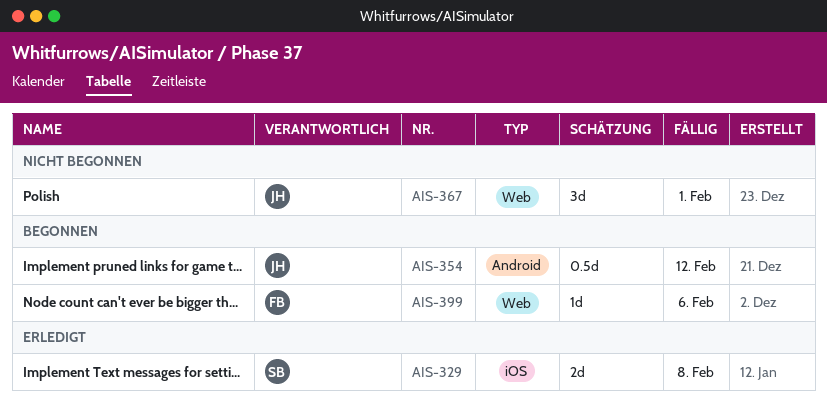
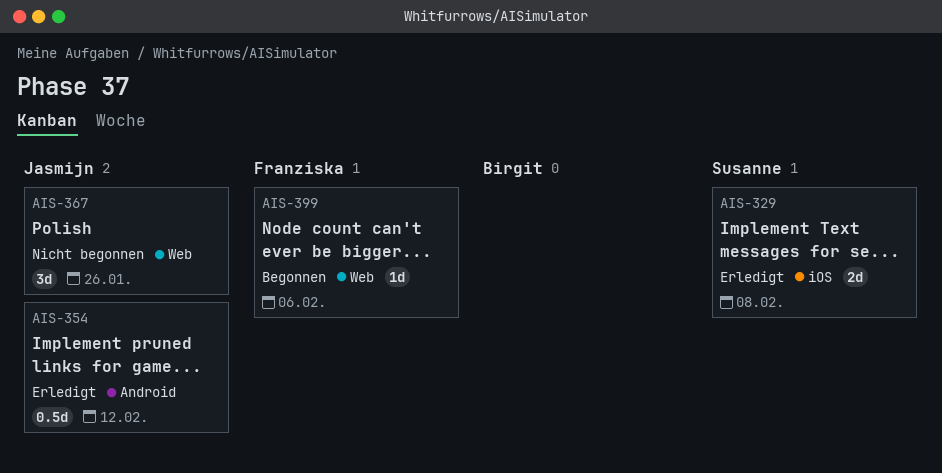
AIS-354, status: Begonnen -> Erledigt
AIS-367, due: Feb 1 -> Jan 26

